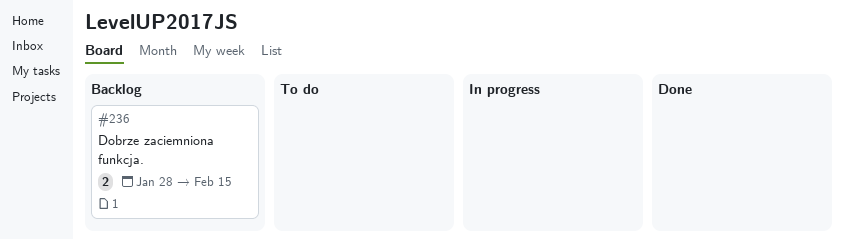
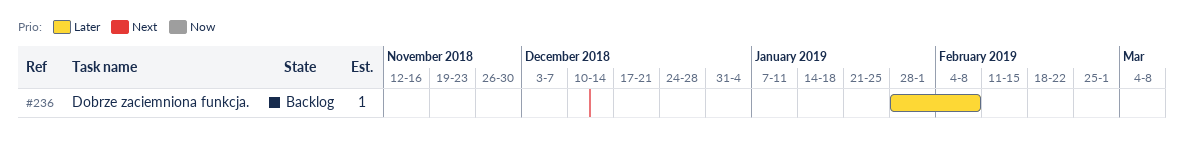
#236, estimate: 2 -> 1
#236, due: Feb 15 -> Feb 8

